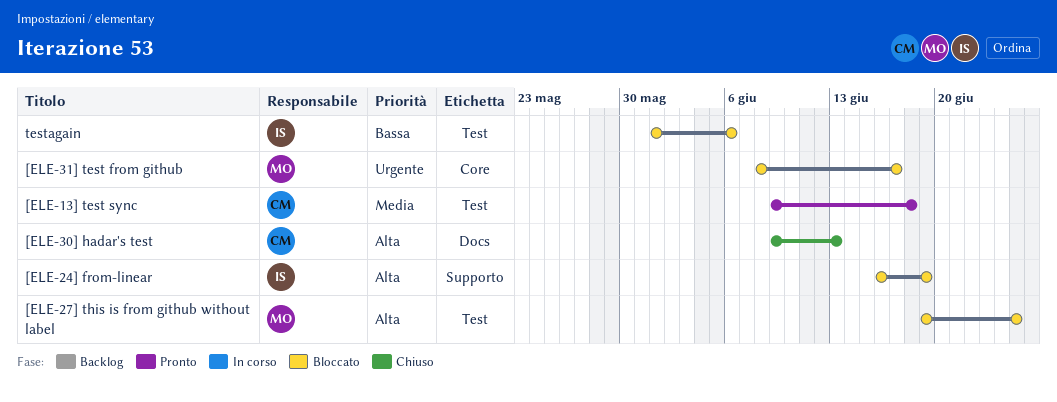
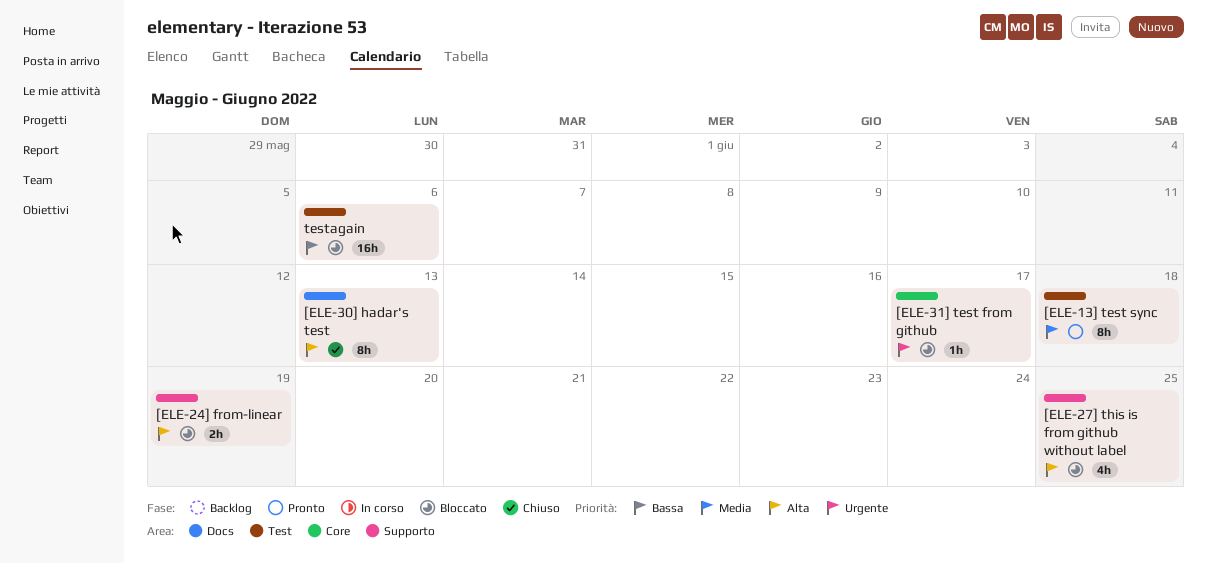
[ELE-27] this is from github without label, label: Test -> Supporto

